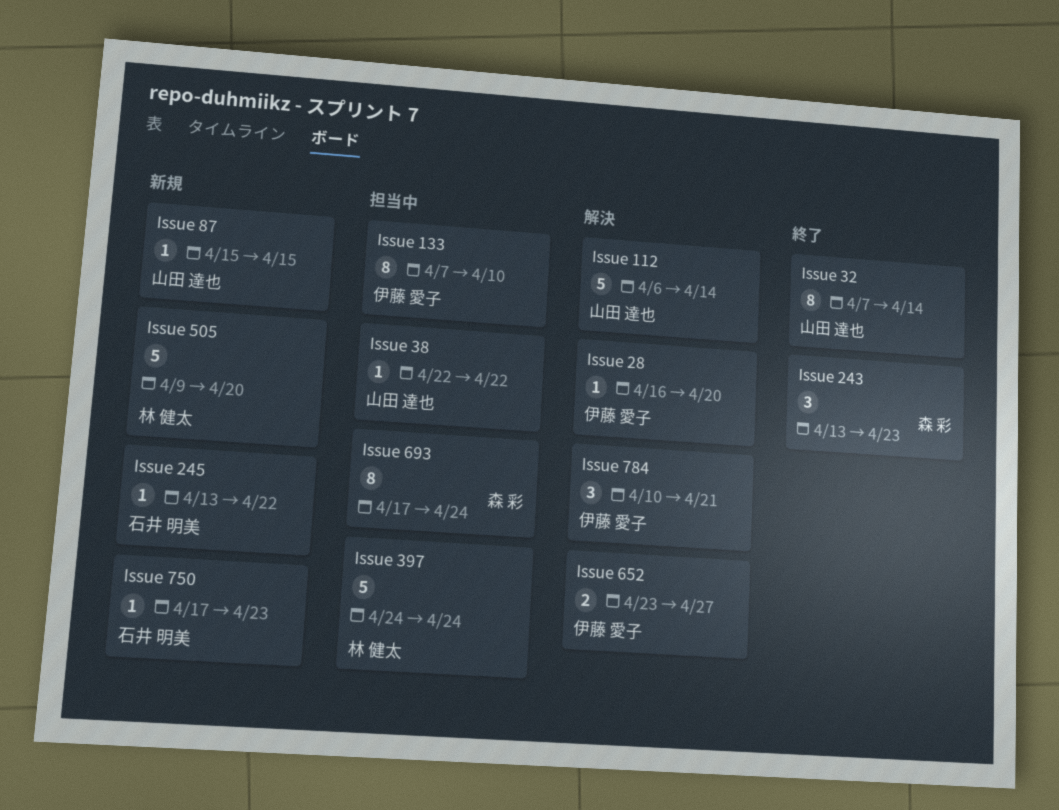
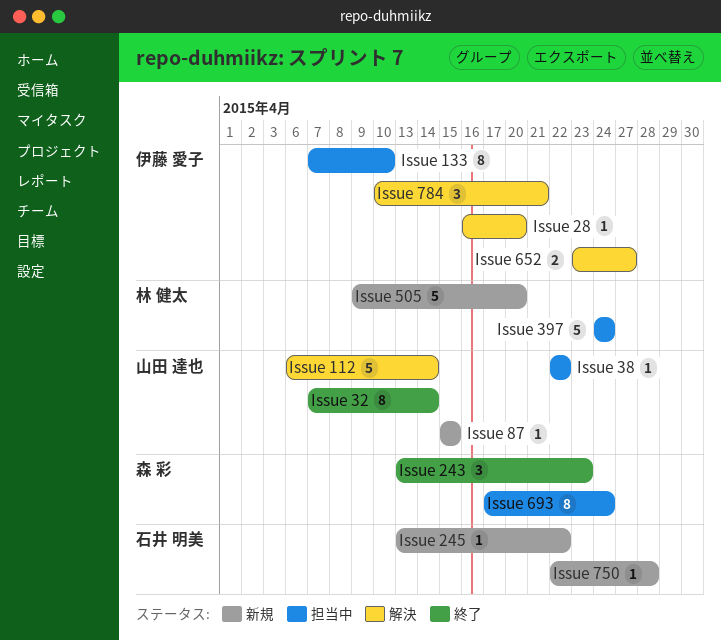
Issue 750, start: Apr 17 -> Apr 22
Issue 750, due: Apr 23 -> Apr 28

